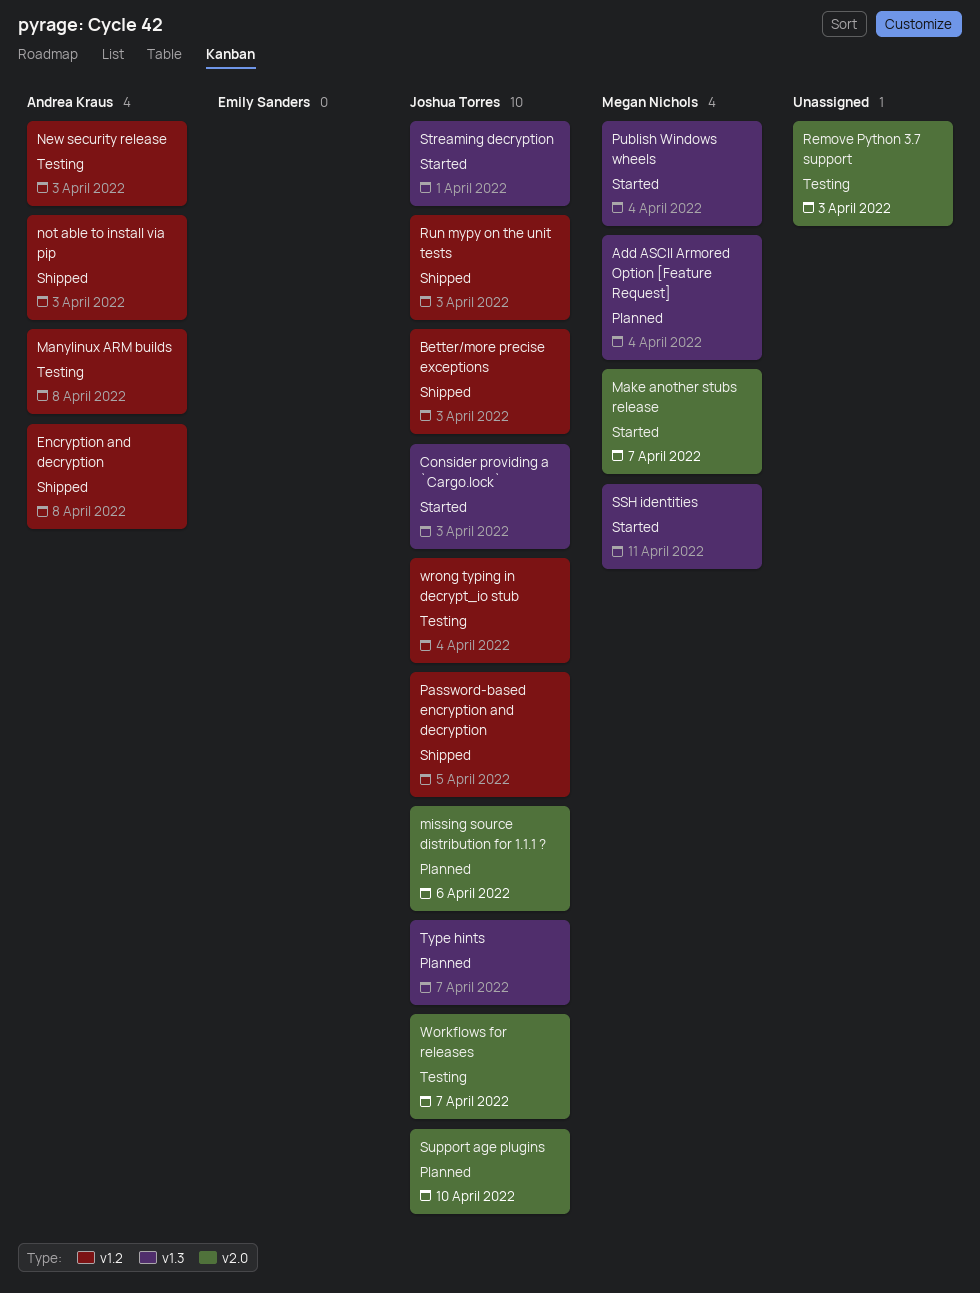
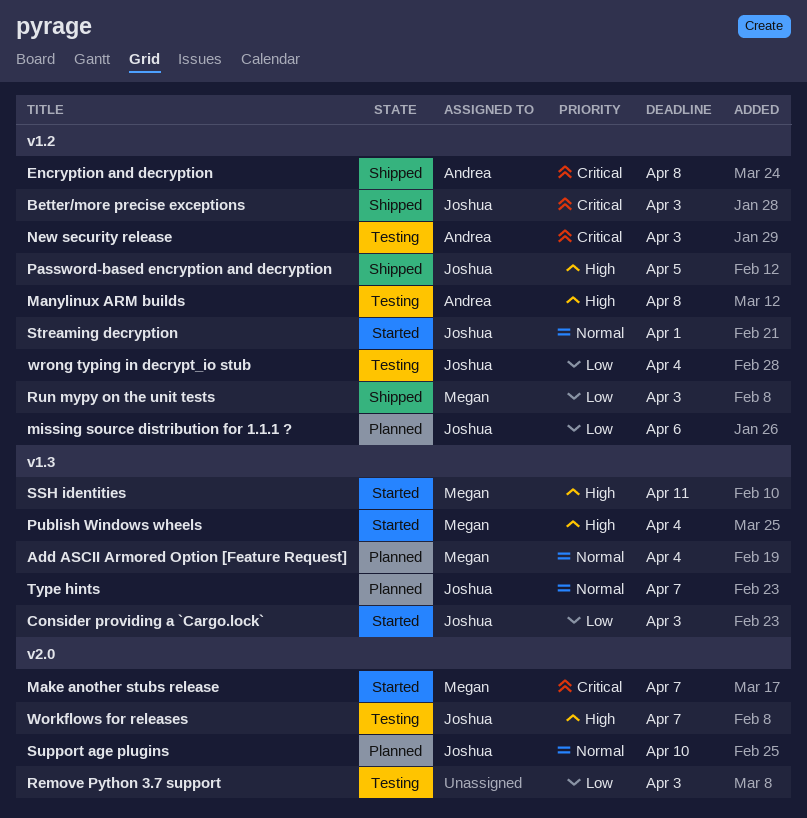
missing source distribution for 1.1.1 ?, label: v2.0 -> v1.2
not able to install via pip: present -> none
Run mypy on the unit tests, owner: Joshua Torres -> Megan Nichols
Streaming decryption, label: v1.3 -> v1.2

